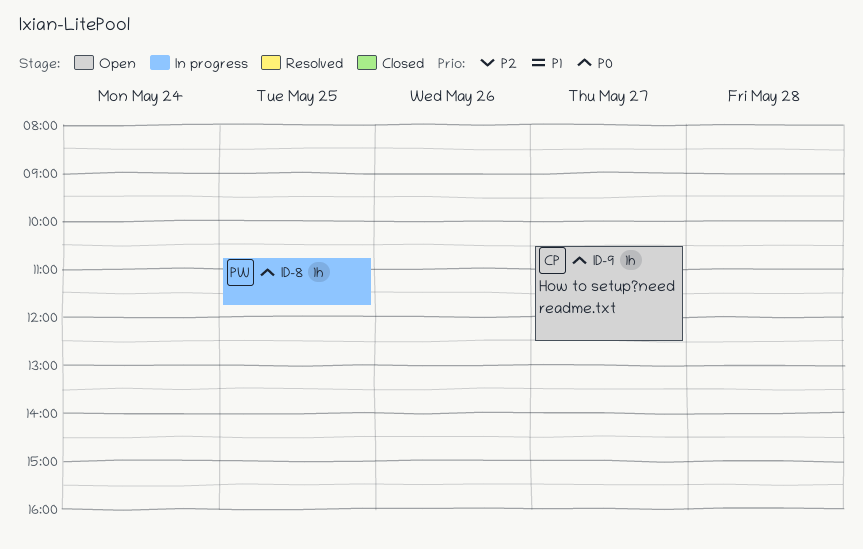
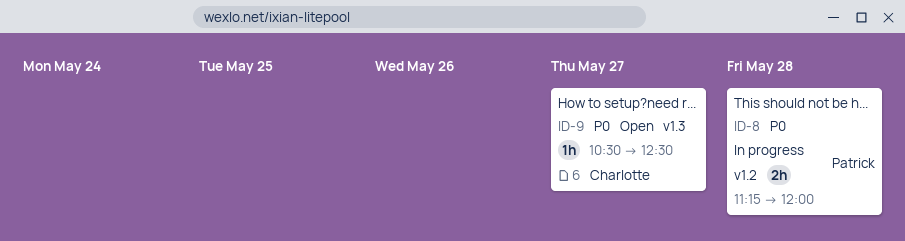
ID-8, estimate: 1h -> 2h
ID-8, day: May 25 -> May 28
ID-8, begins: 10:45 -> 11:15
ID-8, ends: 11:45 -> 12:00

